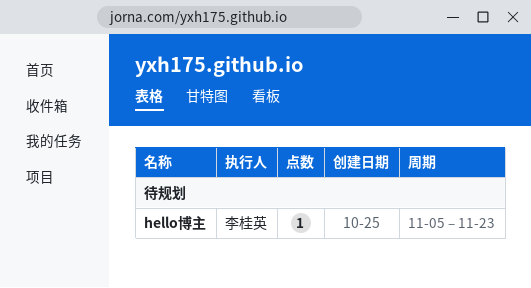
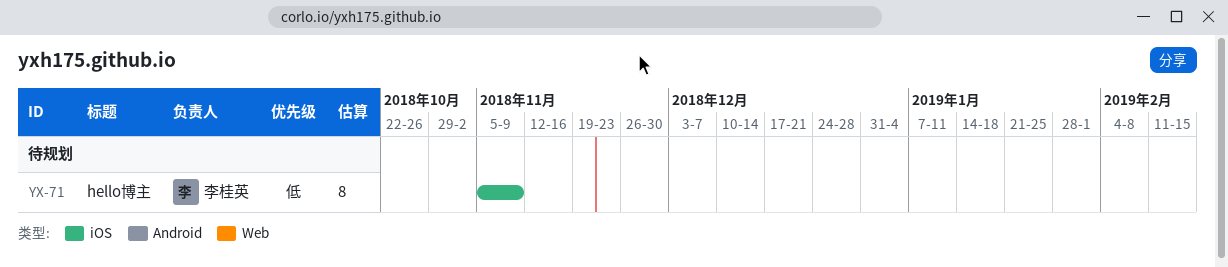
hello博主, estimate: 1 -> 8
hello博主, due: Nov 23 -> Nov 9

